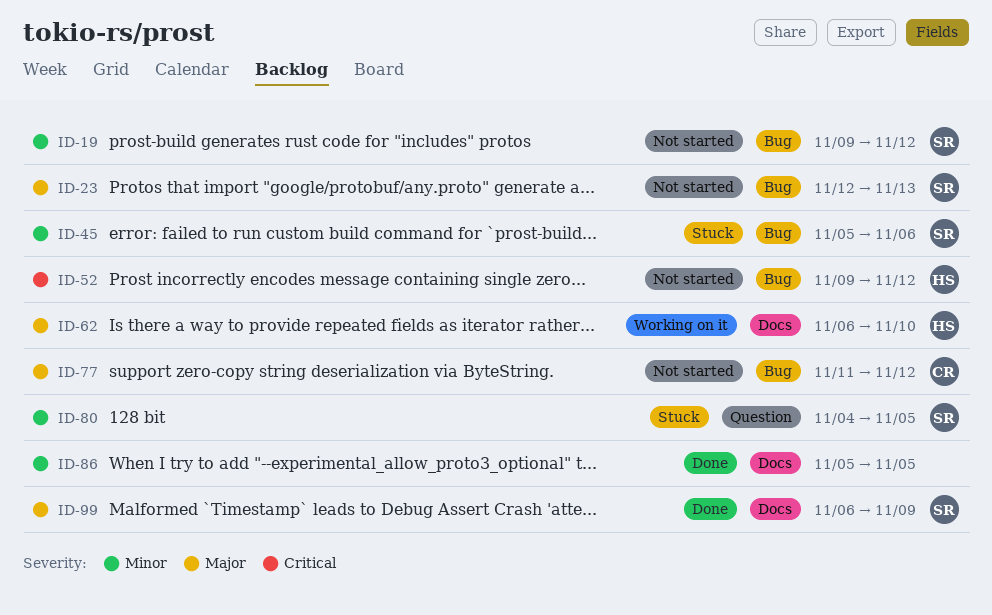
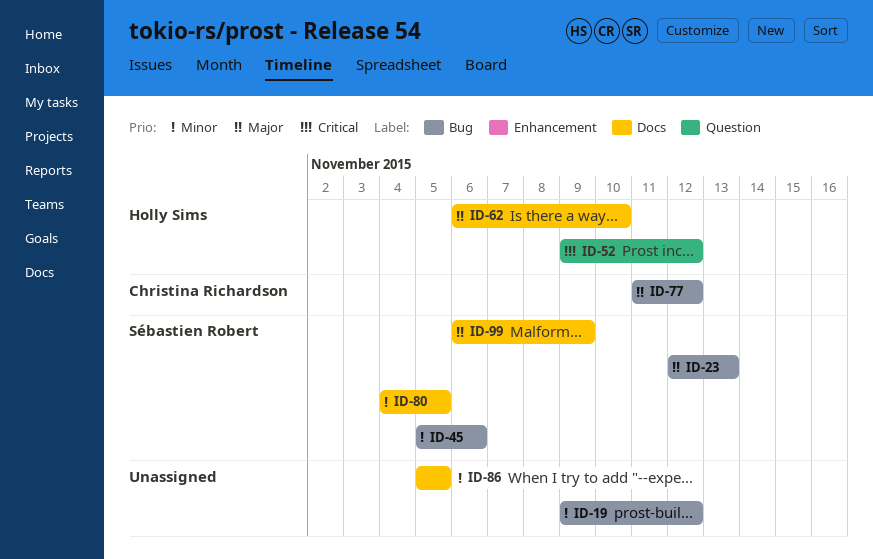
ID-19, owner: Sébastien Robert -> none
ID-52, label: Bug -> Question
ID-80, label: Question -> Docs

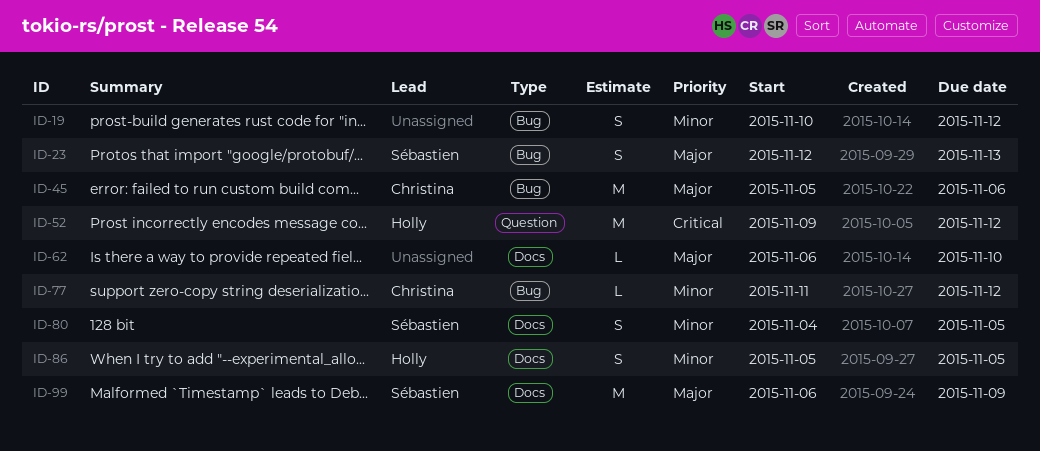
ID-19, start: Nov 9 -> Nov 10
ID-45, owner: Sébastien Robert -> Christina Richardson
ID-45, priority: Minor -> Major
ID-62, owner: Holly Sims -> none
ID-77, priority: Major -> Minor
ID-86, owner: none -> Holly Sims

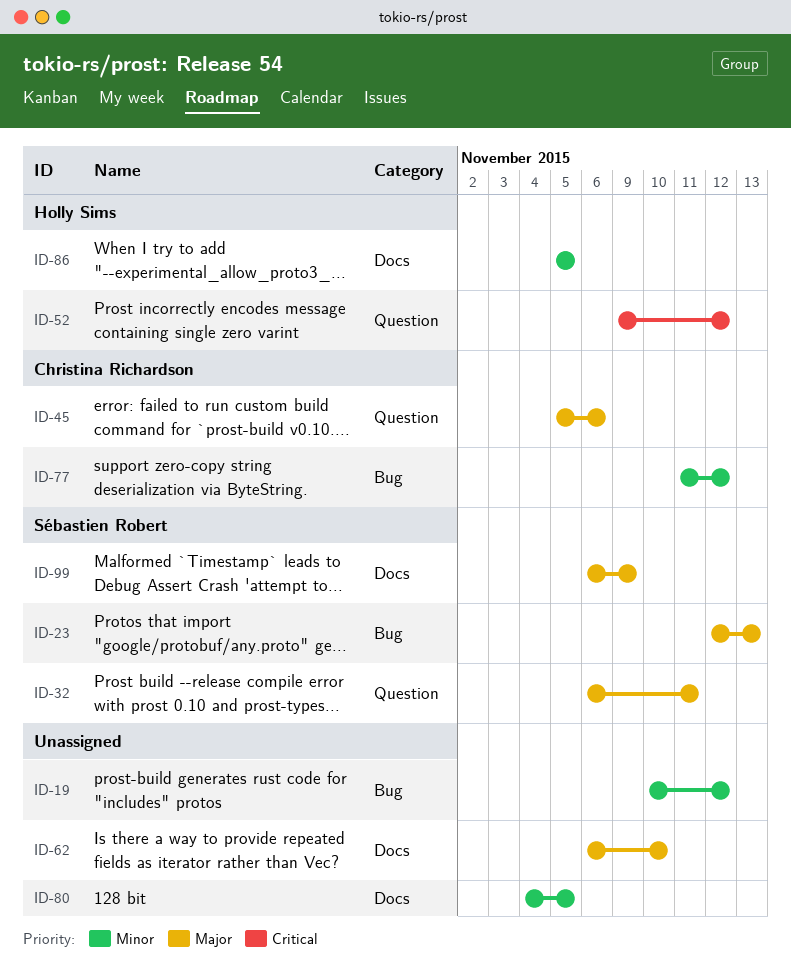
ID-32: none -> present
ID-45, label: Bug -> Question
ID-80, owner: Sébastien Robert -> none

